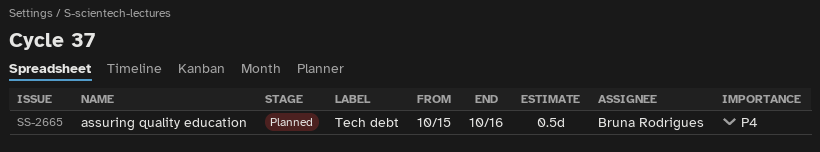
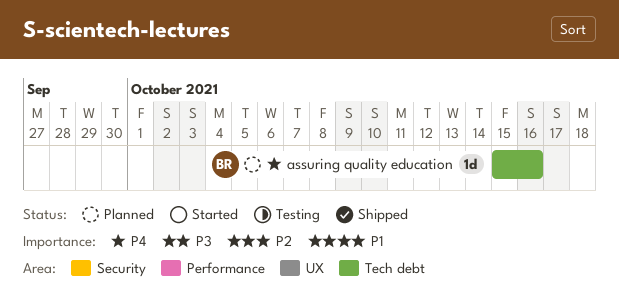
assuring quality education, estimate: 0.5d -> 1d

